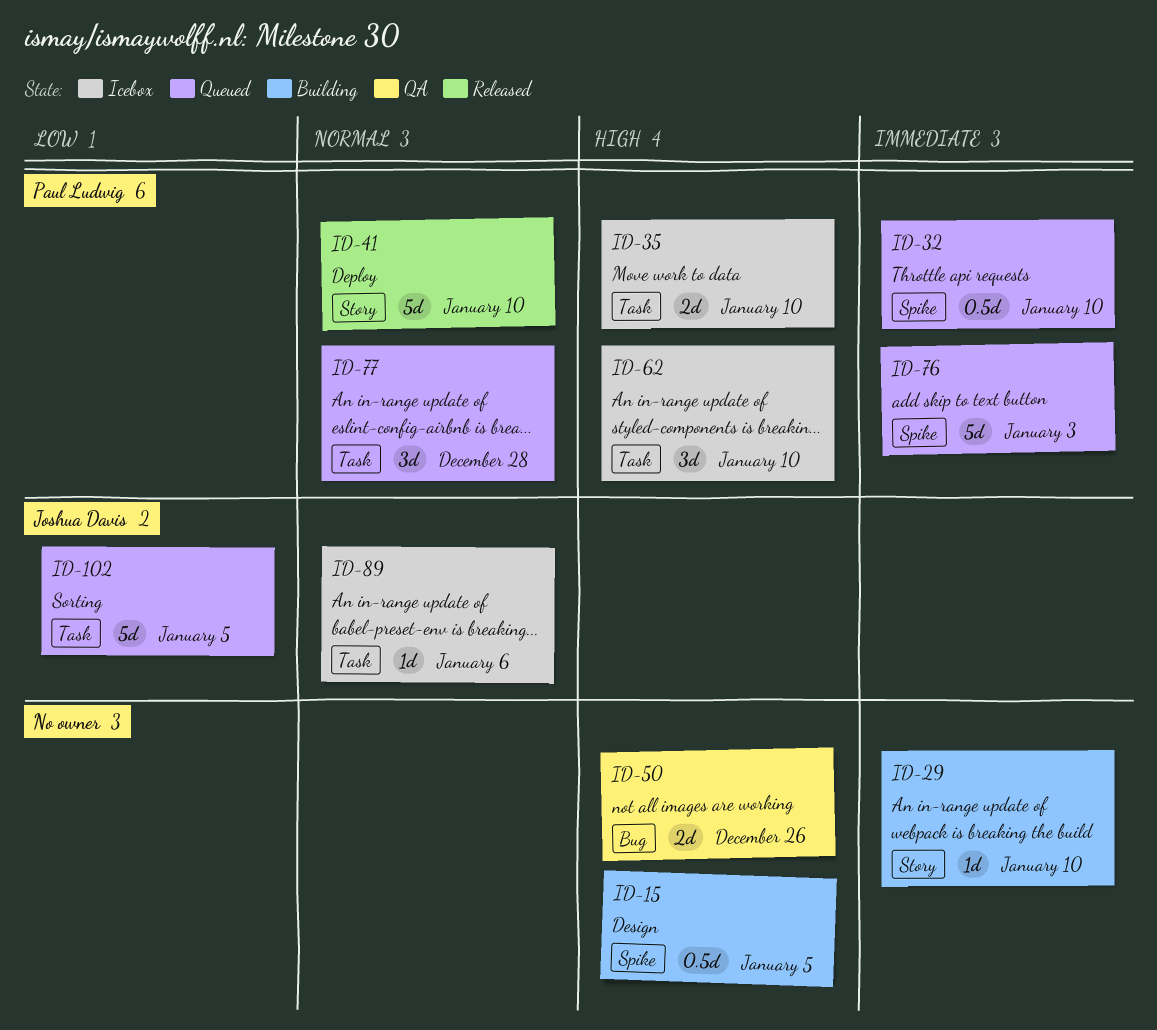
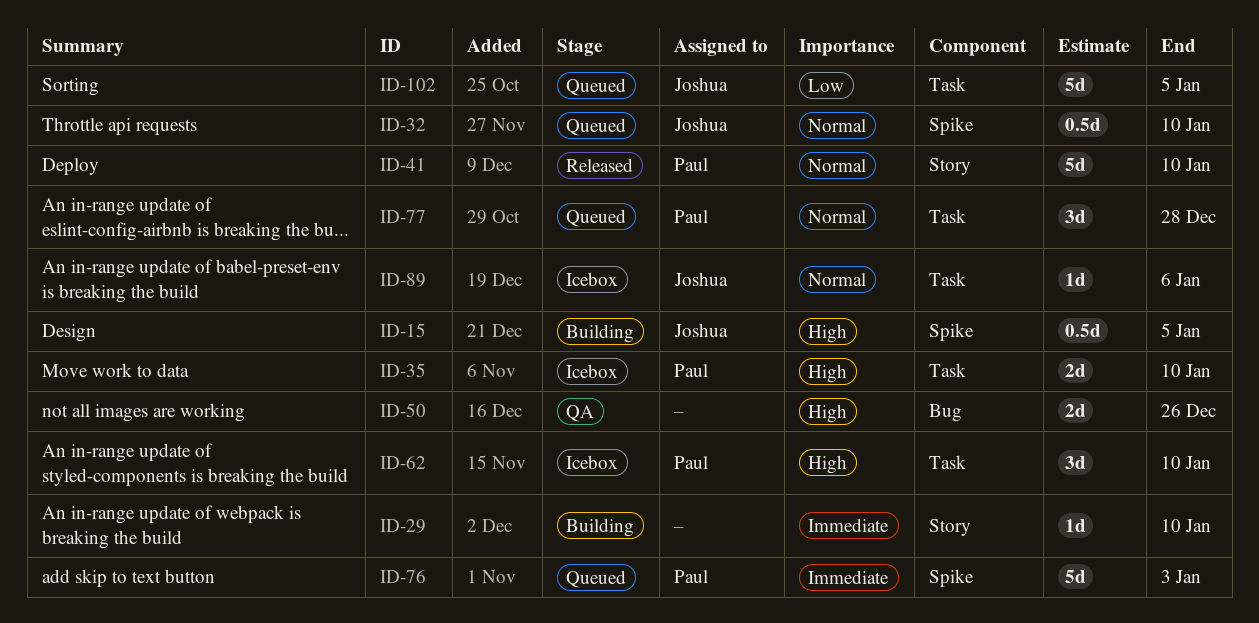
ID-15, owner: none -> Joshua Davis
ID-32, owner: Paul Ludwig -> Joshua Davis
ID-32, priority: Immediate -> Normal

